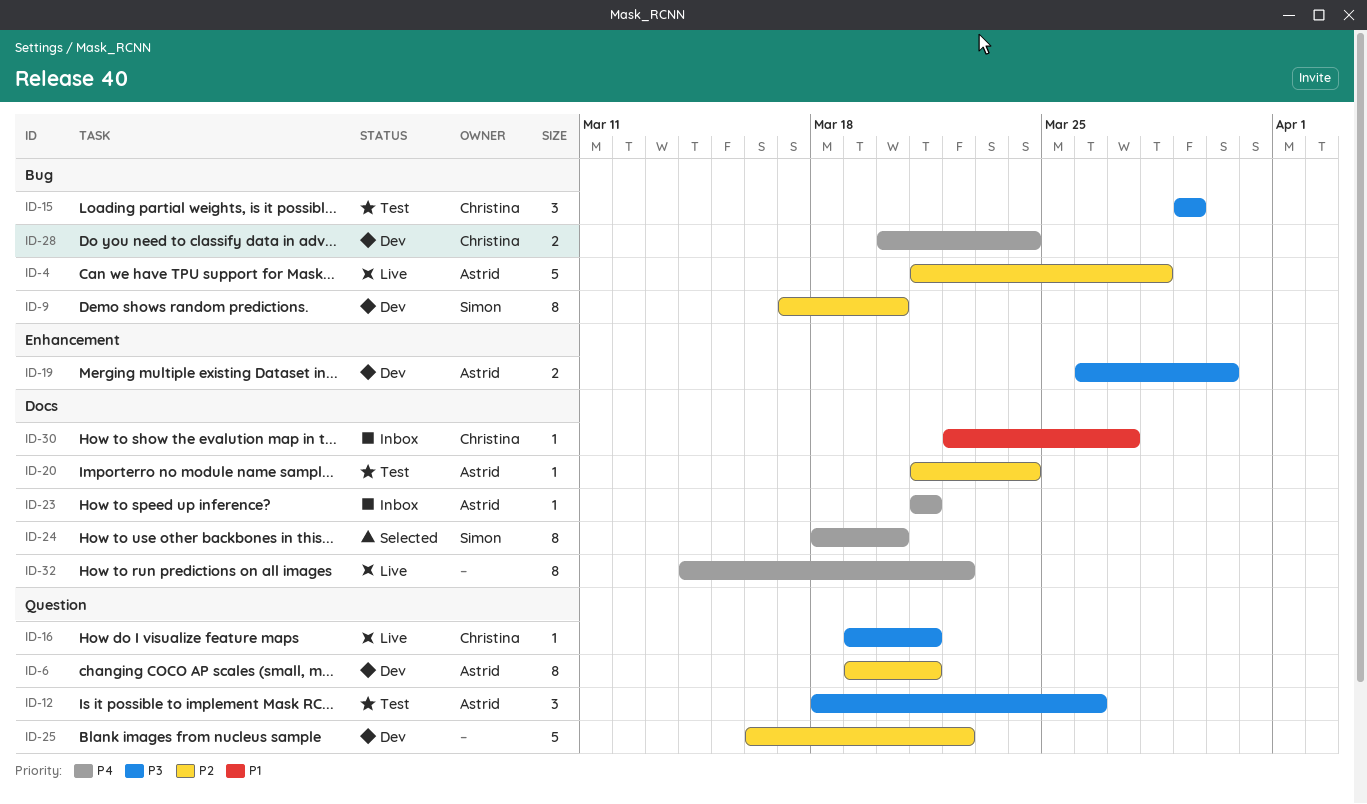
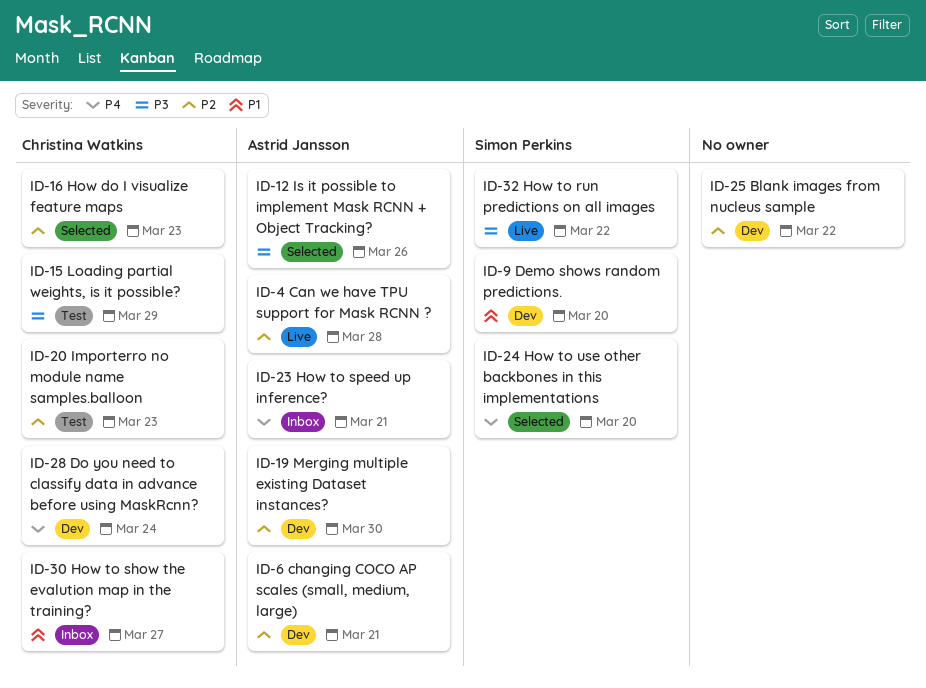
ID-9, priority: P2 -> P1
ID-12, status: Test -> Selected
ID-16, status: Live -> Selected
ID-16, priority: P3 -> P2
ID-16, due: Mar 21 -> Mar 23
ID-19, priority: P3 -> P2
ID-20, owner: Astrid Jansson -> Christina Watkins
ID-20, due: Mar 24 -> Mar 23
ID-32, owner: none -> Simon Perkins
ID-32, priority: P4 -> P3

